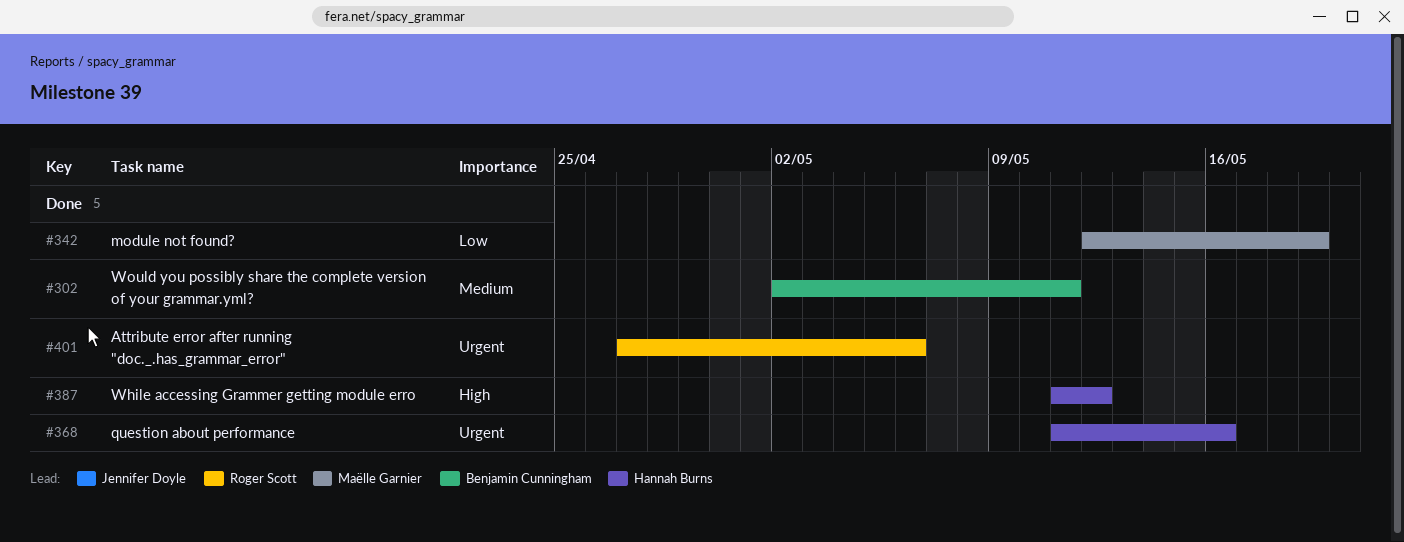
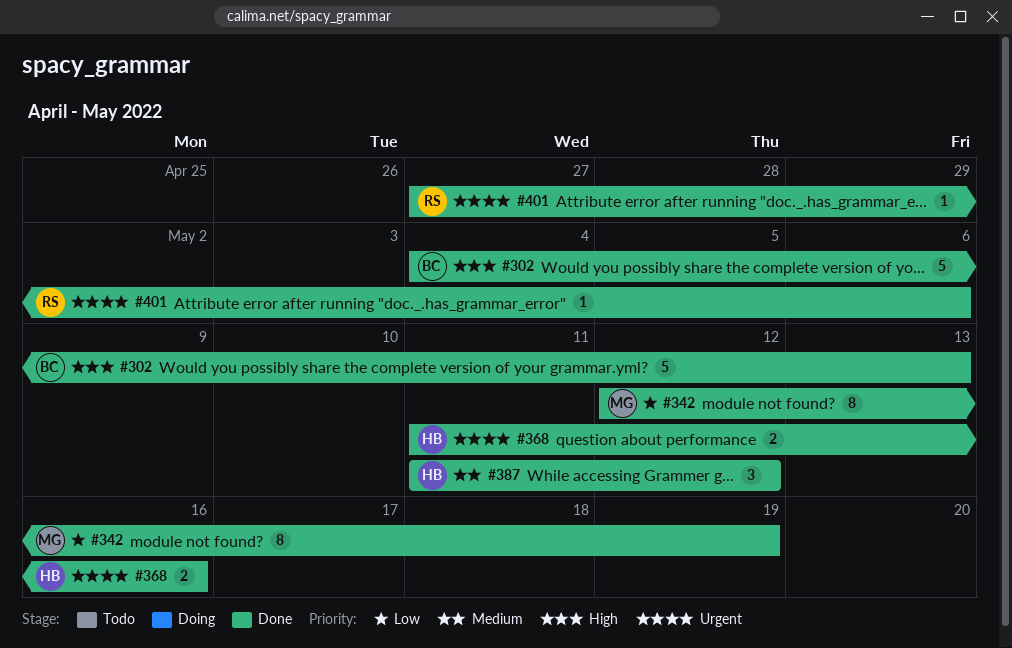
#302, priority: Medium -> High
#302, start: May 2 -> May 4
#302, due: May 11 -> May 13
#387, priority: High -> Medium

